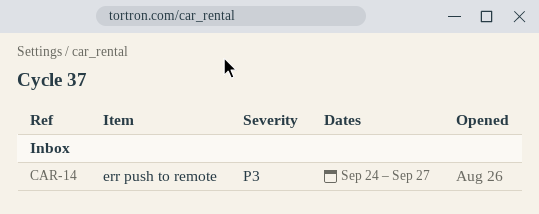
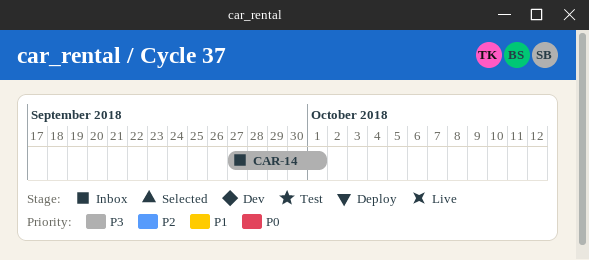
CAR-14, start: Sep 24 -> Sep 27
CAR-14, due: Sep 27 -> Oct 1

